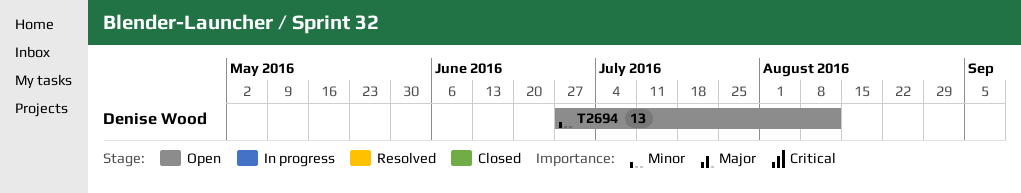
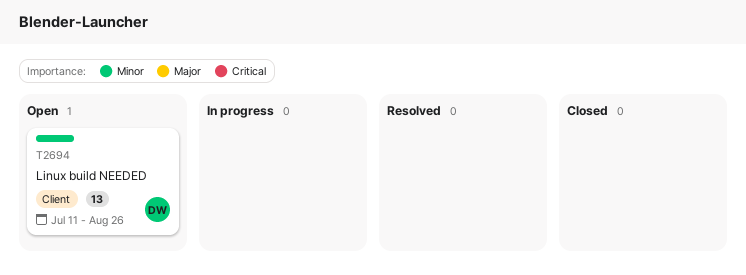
T2694, start: Jun 27 -> Jul 11
T2694, due: Aug 12 -> Aug 26

